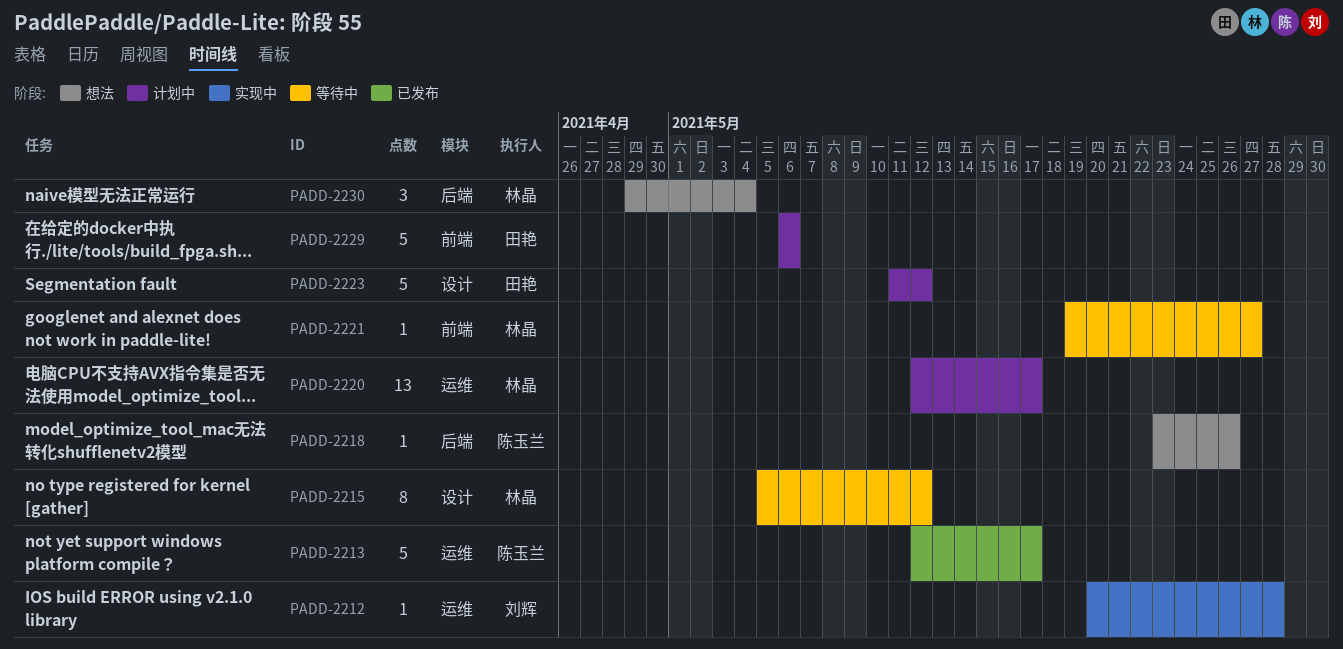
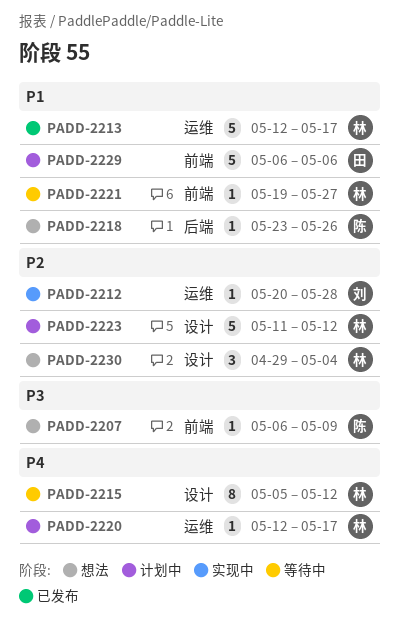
PADD-2207: none -> present
PADD-2213, owner: 陈玉兰 -> 林晶
PADD-2220, estimate: 13 -> 1
PADD-2223, owner: 田艳 -> 林晶
PADD-2230, label: 后端 -> 设计

